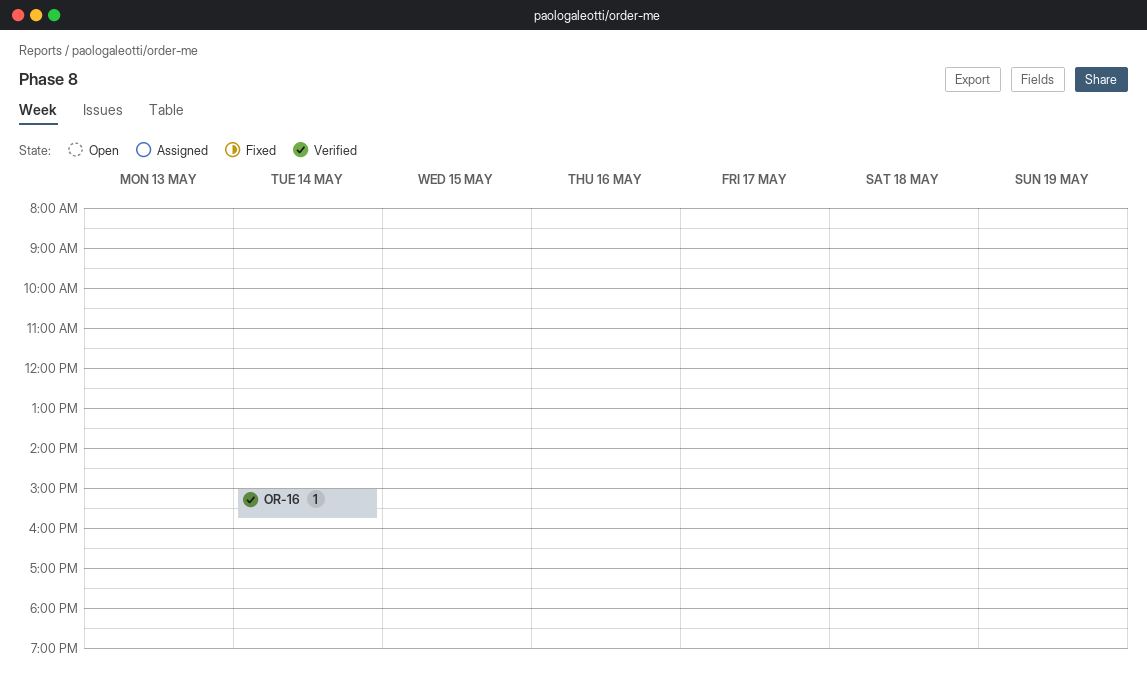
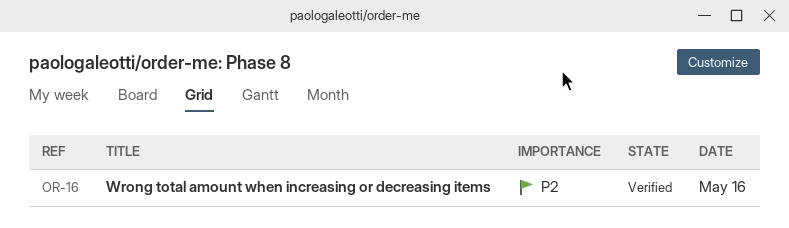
OR-16, day: May 14 -> May 16

